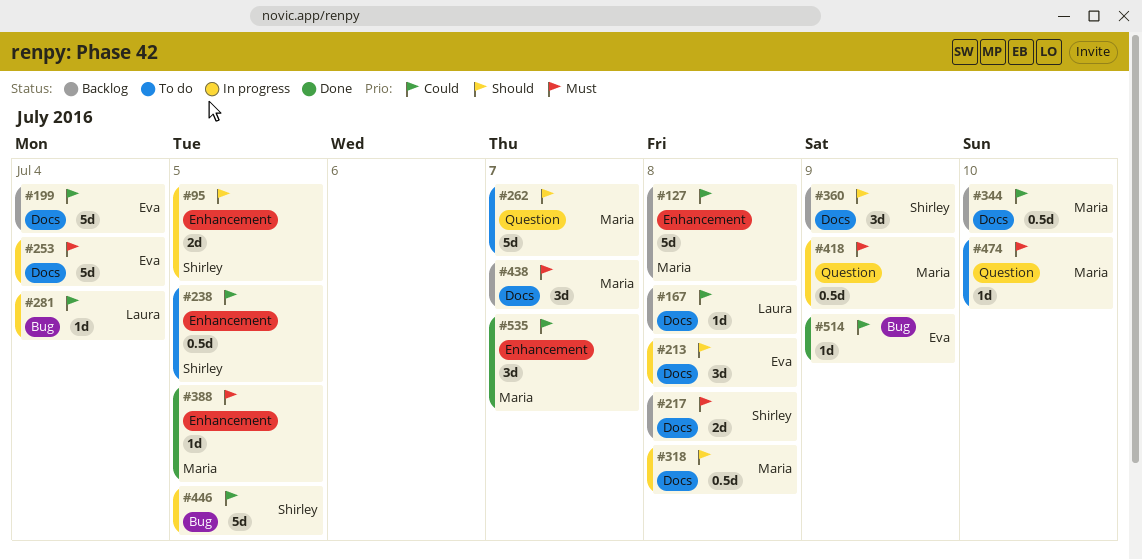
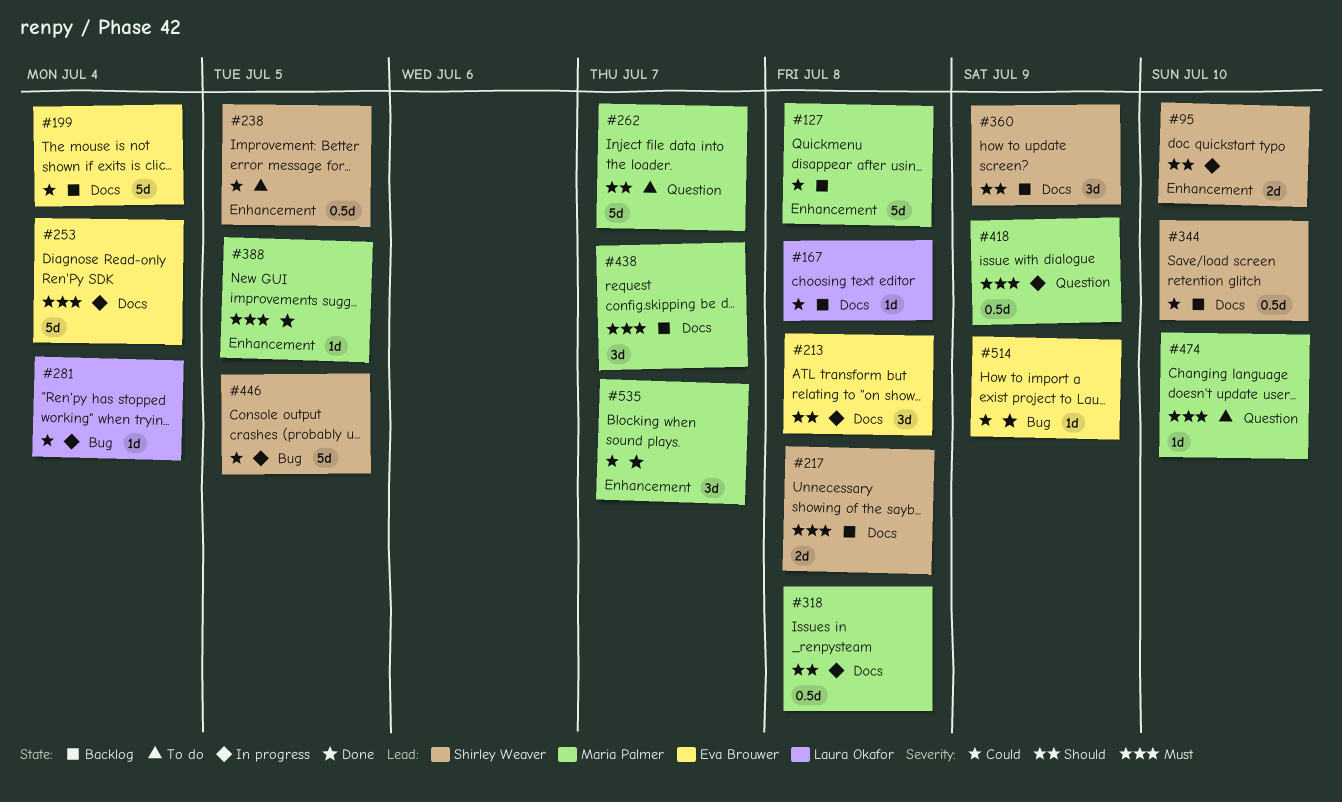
#95, due: Jul 5 -> Jul 10
#344, owner: Maria Palmer -> Shirley Weaver

